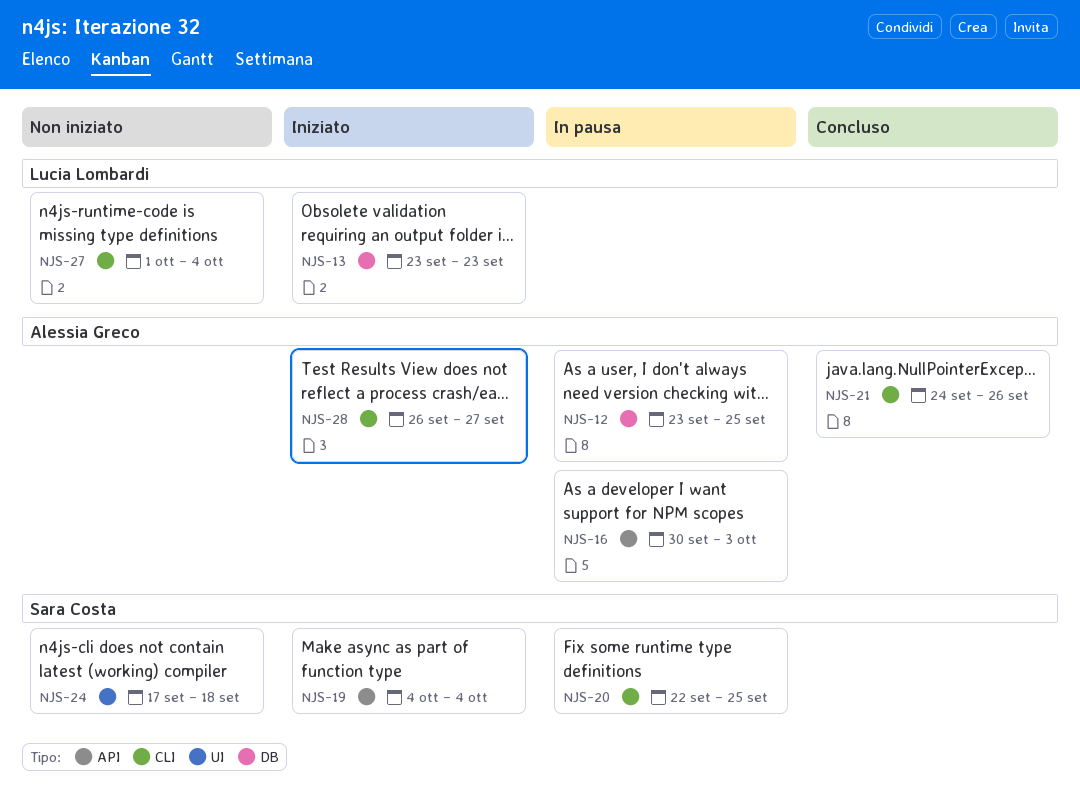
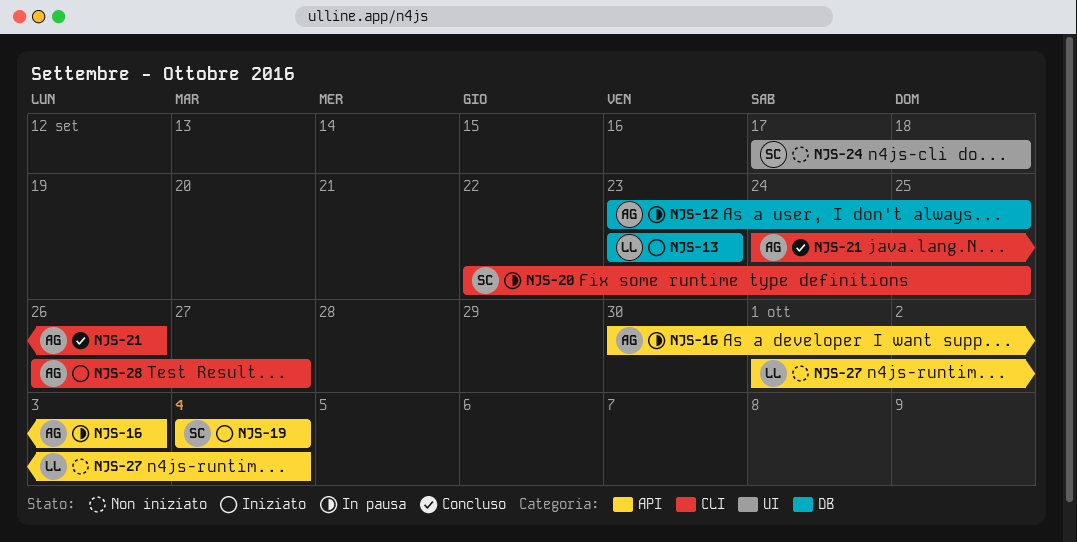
NJS-27, label: CLI -> API

